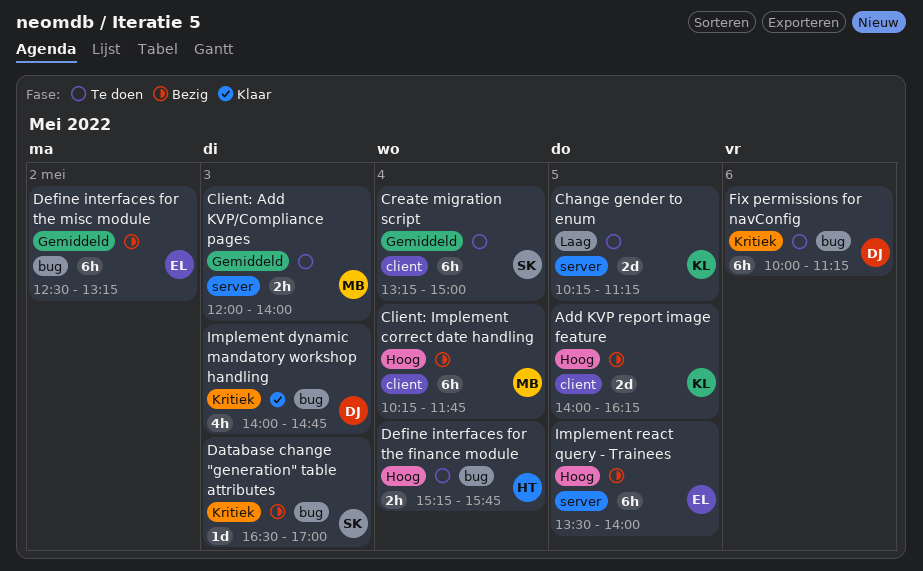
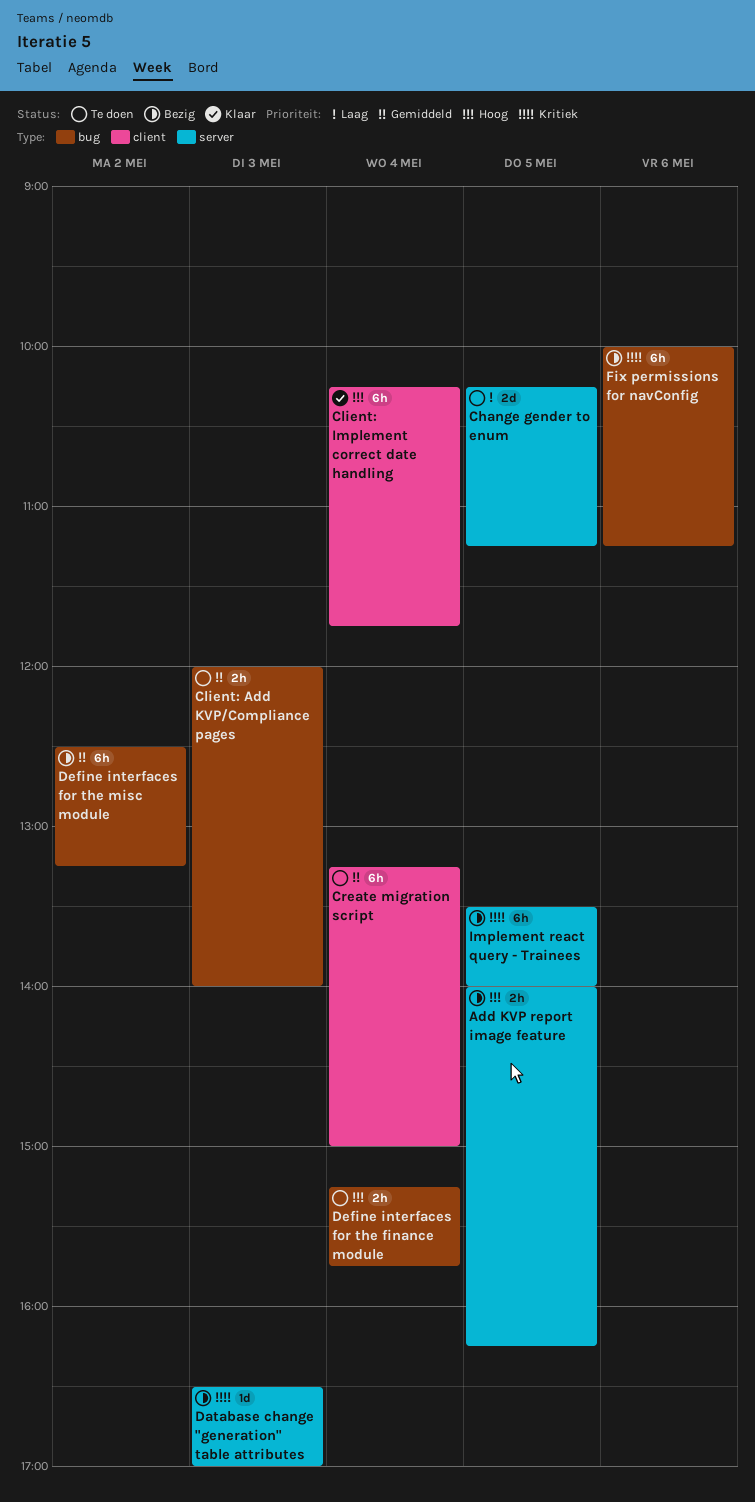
Add KVP report image feature, label: client -> server
Add KVP report image feature, estimate: 2d -> 2h
Client: Add KVP/Compliance pages, label: server -> bug
Client: Implement correct date handling, status: Bezig -> Klaar
Database change "generation" table attributes, label: bug -> server
Fix permissions for navConfig, status: Te doen -> Bezig
Implement dynamic mandatory workshop handling: present -> none
Implement react query - Trainees, priority: Hoog -> Kritiek

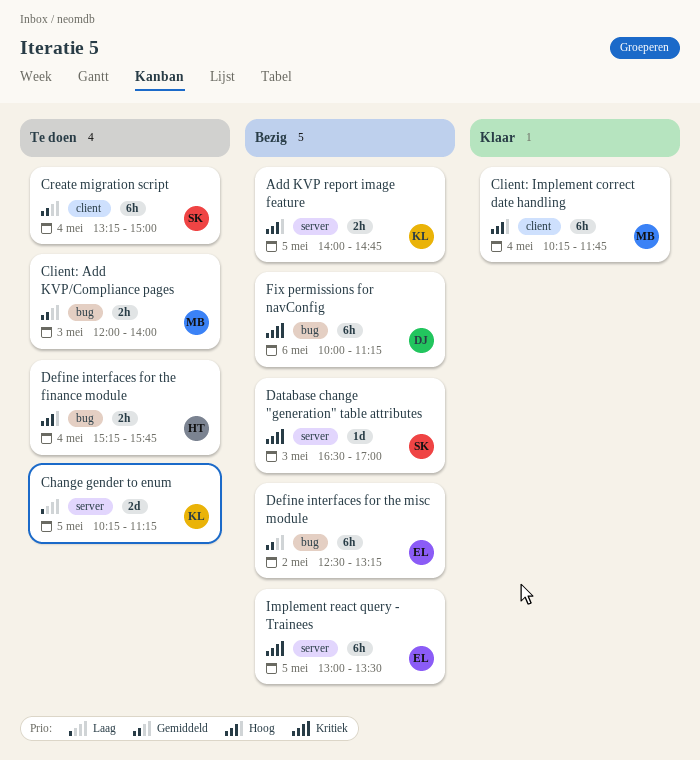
Add KVP report image feature, ends: 16:15 -> 14:45
Implement react query - Trainees, begins: 13:30 -> 13:00
Implement react query - Trainees, ends: 14:00 -> 13:30

